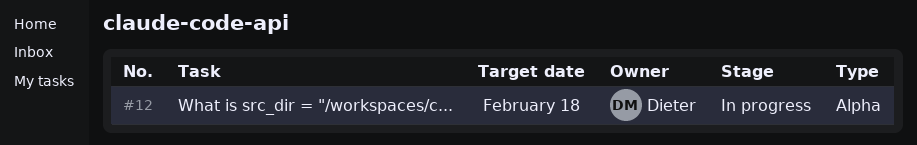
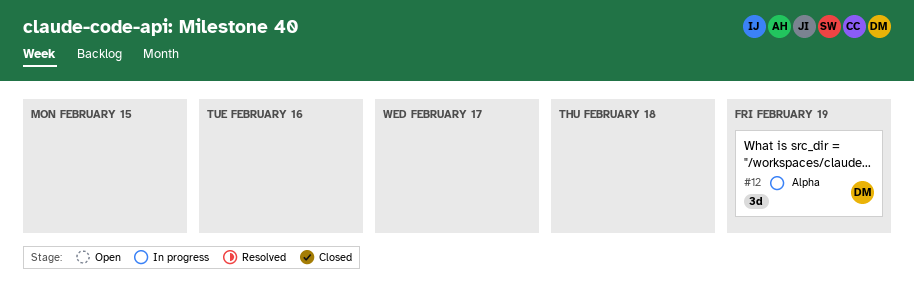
#12, due: Feb 18 -> Feb 19

